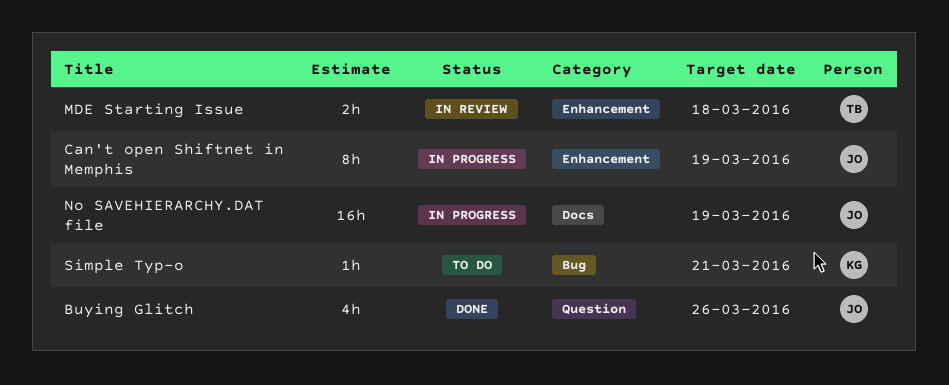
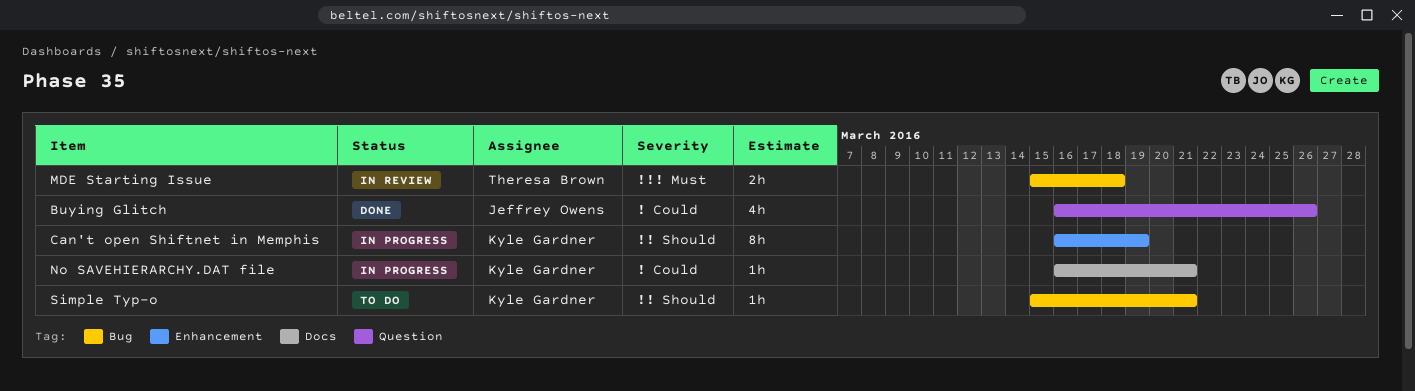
Can't open Shiftnet in Memphis, owner: Jeffrey Owens -> Kyle Gardner
MDE Starting Issue, label: Enhancement -> Bug
No SAVEHIERARCHY.DAT file, owner: Jeffrey Owens -> Kyle Gardner
No SAVEHIERARCHY.DAT file, estimate: 16h -> 1h
No SAVEHIERARCHY.DAT file, due: Mar 19 -> Mar 21

